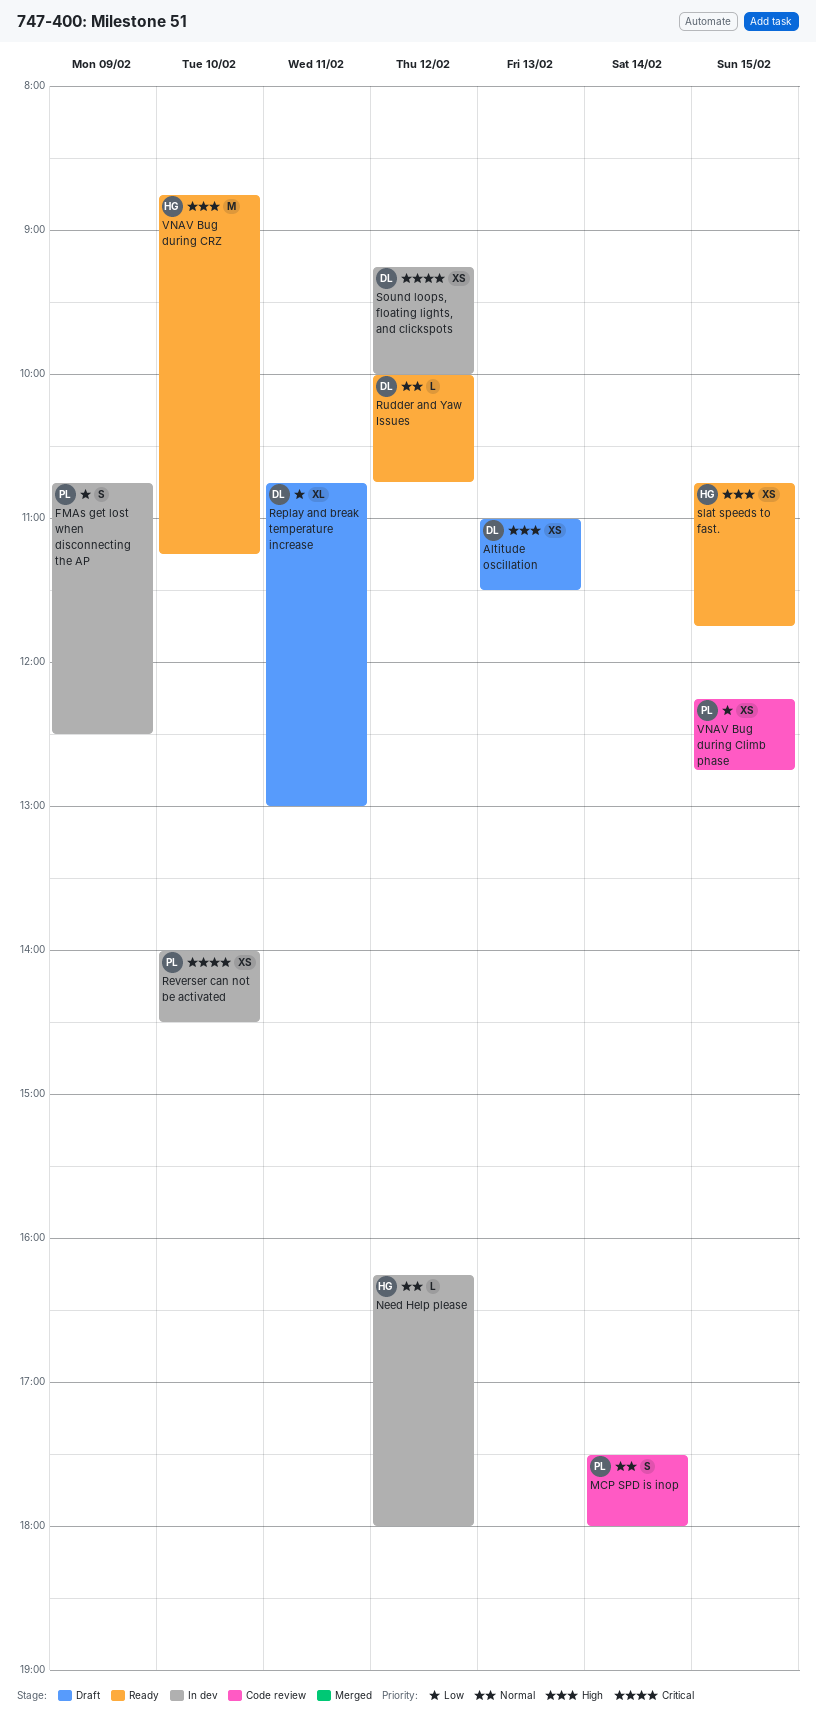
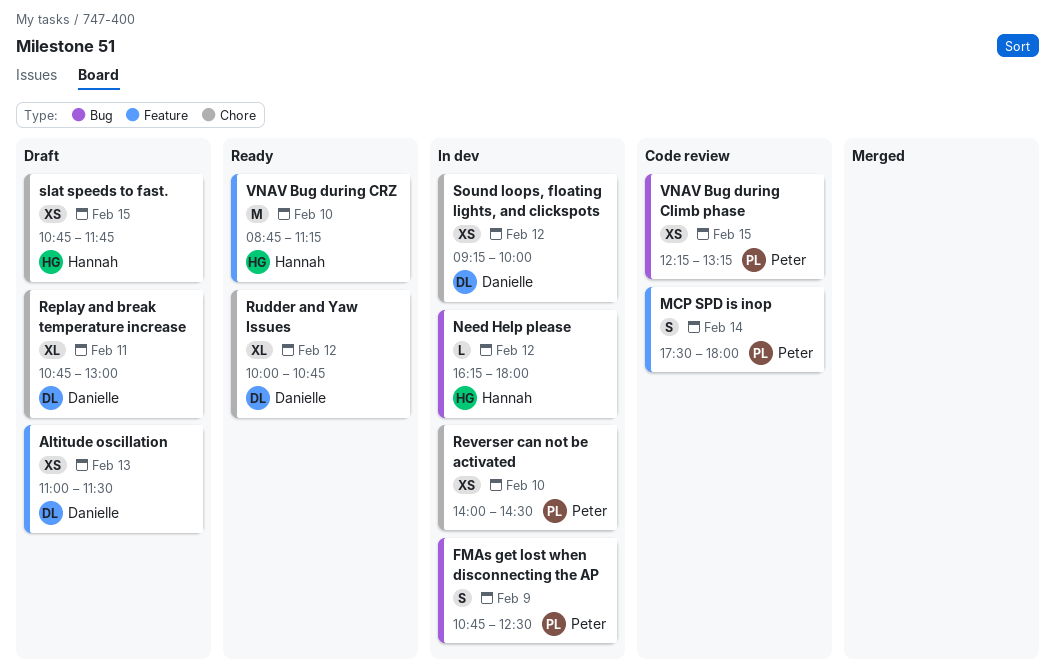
Rudder and Yaw Issues, estimate: L -> XL
slat speeds to fast., status: Ready -> Draft
VNAV Bug during Climb phase, ends: 12:45 -> 13:15

